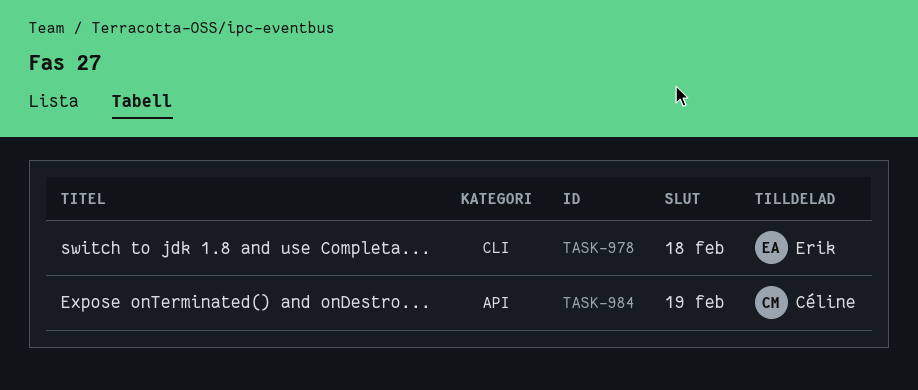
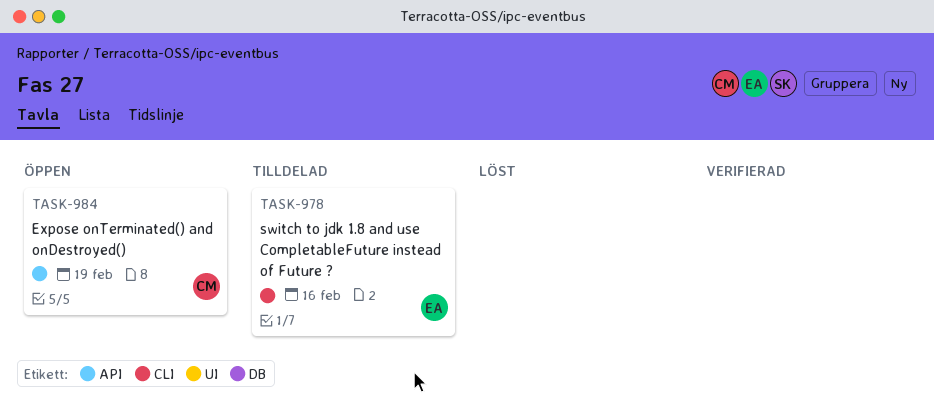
TASK-978, due: Feb 18 -> Feb 16

